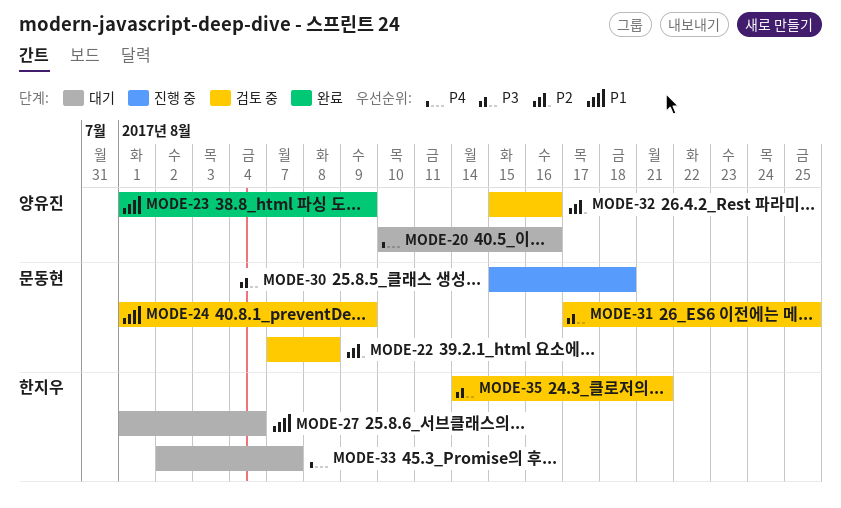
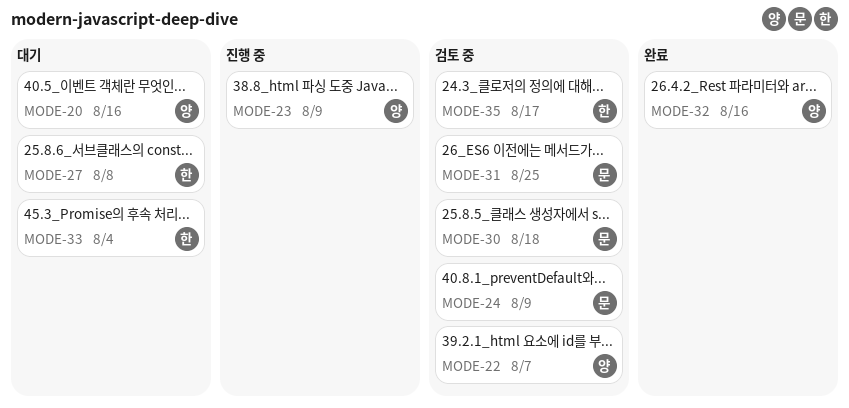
MODE-22, owner: 문동현 -> 양유진
MODE-22, due: Aug 8 -> Aug 7
MODE-23, status: 완료 -> 진행 중
MODE-27, due: Aug 4 -> Aug 8
MODE-30, status: 진행 중 -> 검토 중
MODE-32, status: 검토 중 -> 완료
MODE-33, due: Aug 7 -> Aug 4
MODE-35, due: Aug 21 -> Aug 17

